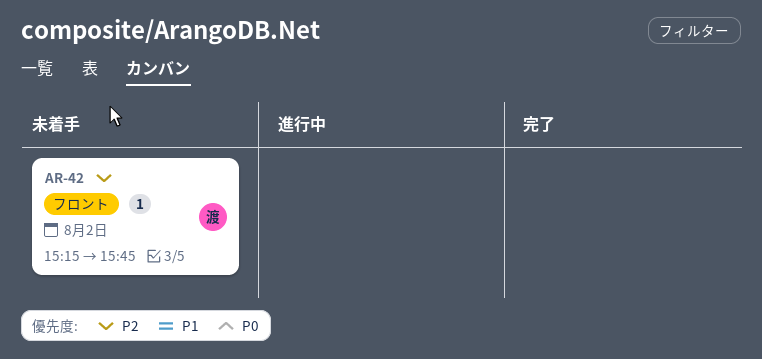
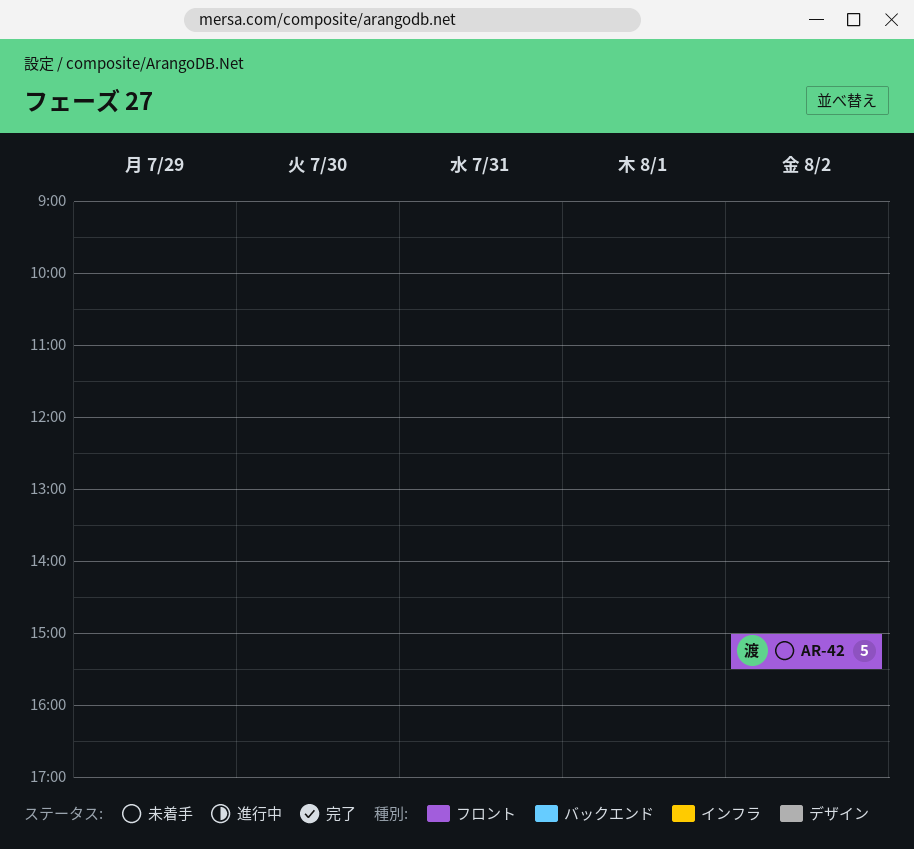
AR-42, estimate: 1 -> 5
AR-42, begins: 15:15 -> 15:00
AR-42, ends: 15:45 -> 15:30

